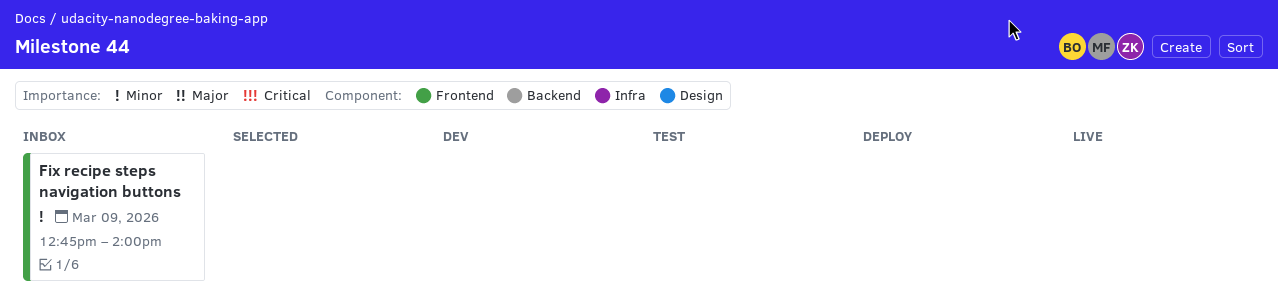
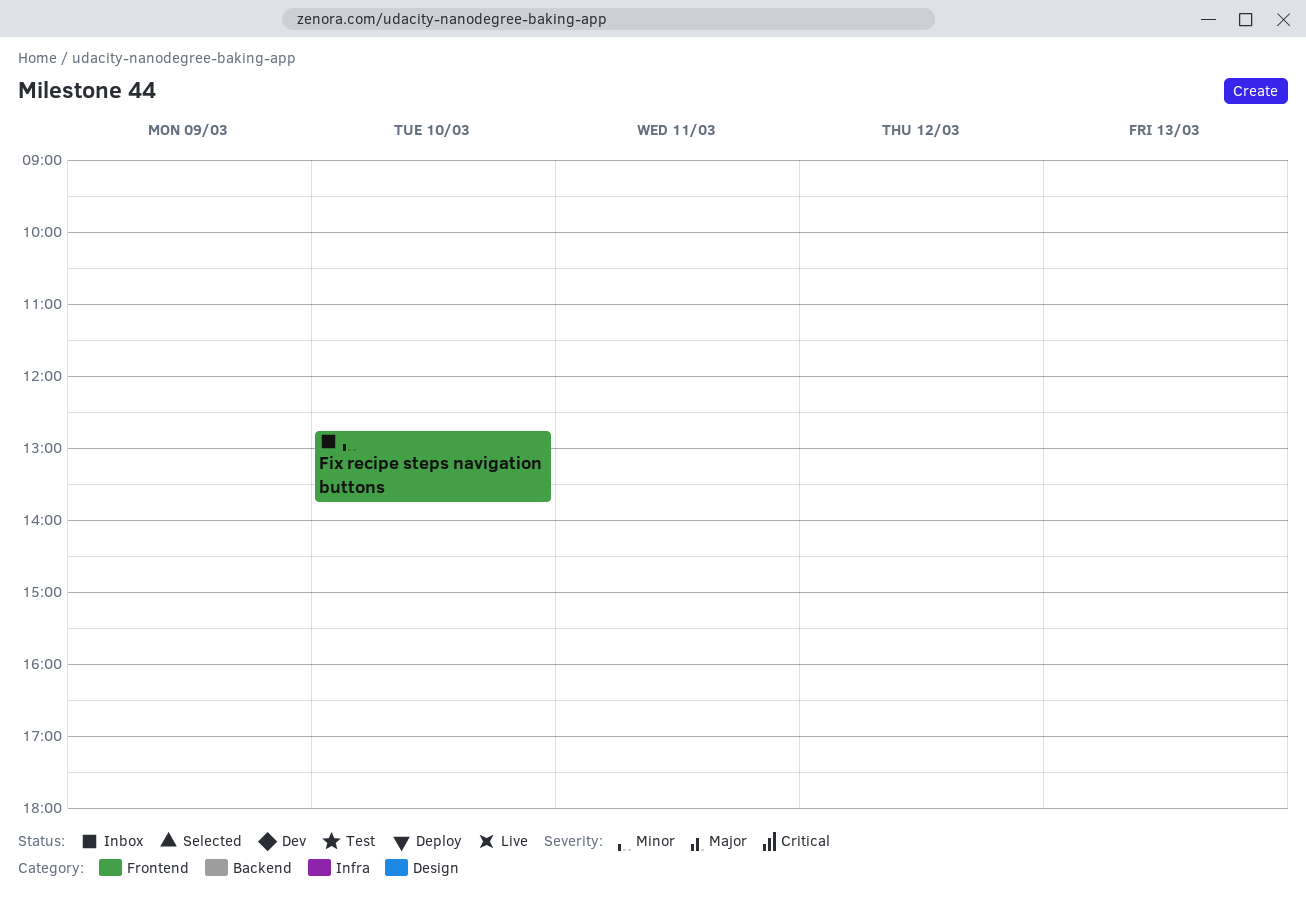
Fix recipe steps navigation buttons, day: Mar 9 -> Mar 10
Fix recipe steps navigation buttons, ends: 14:00 -> 13:45

